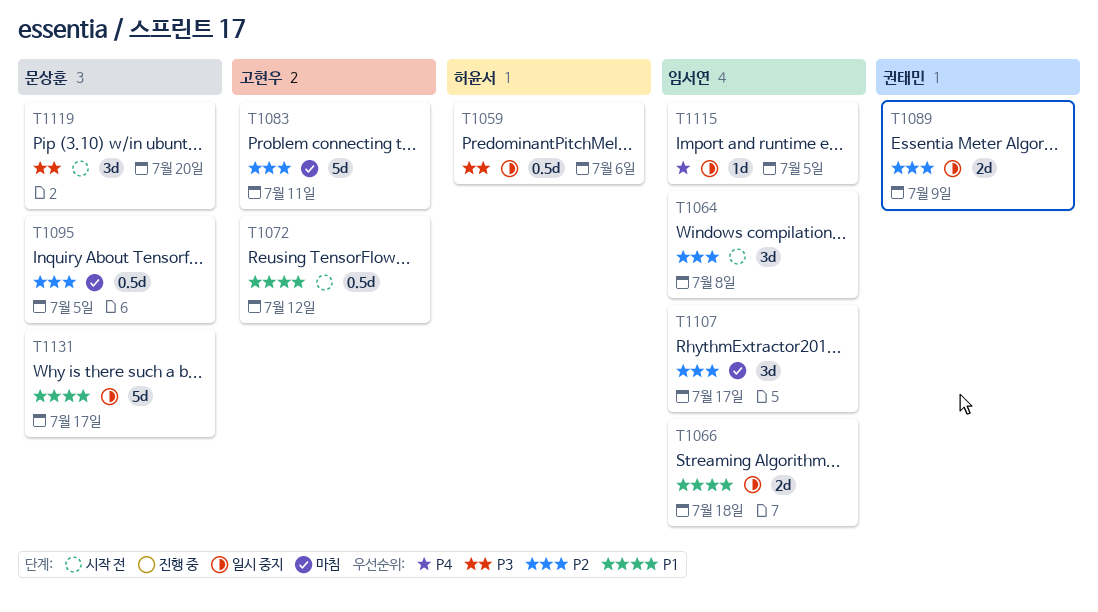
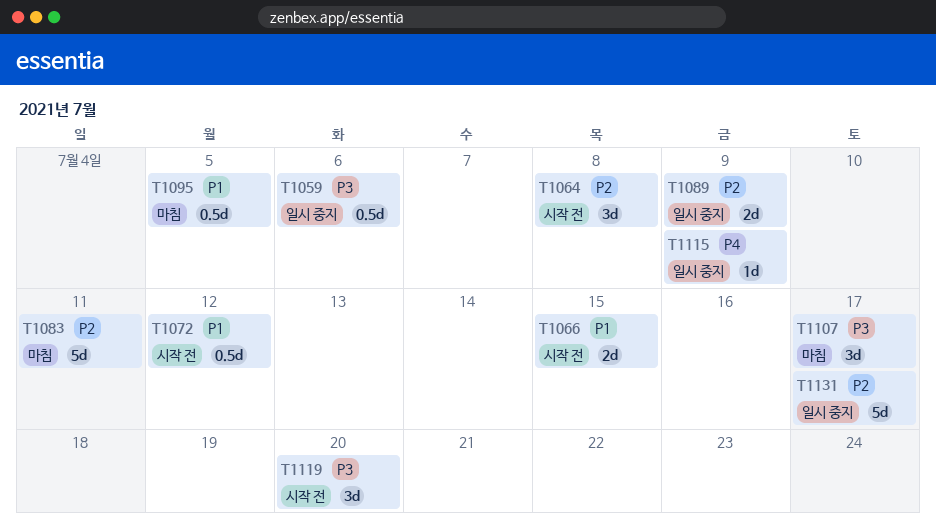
T1066, status: 일시 중지 -> 시작 전
T1066, due: Jul 18 -> Jul 15
T1095, priority: P2 -> P1
T1107, priority: P2 -> P3
T1115, due: Jul 5 -> Jul 9
T1131, priority: P1 -> P2

